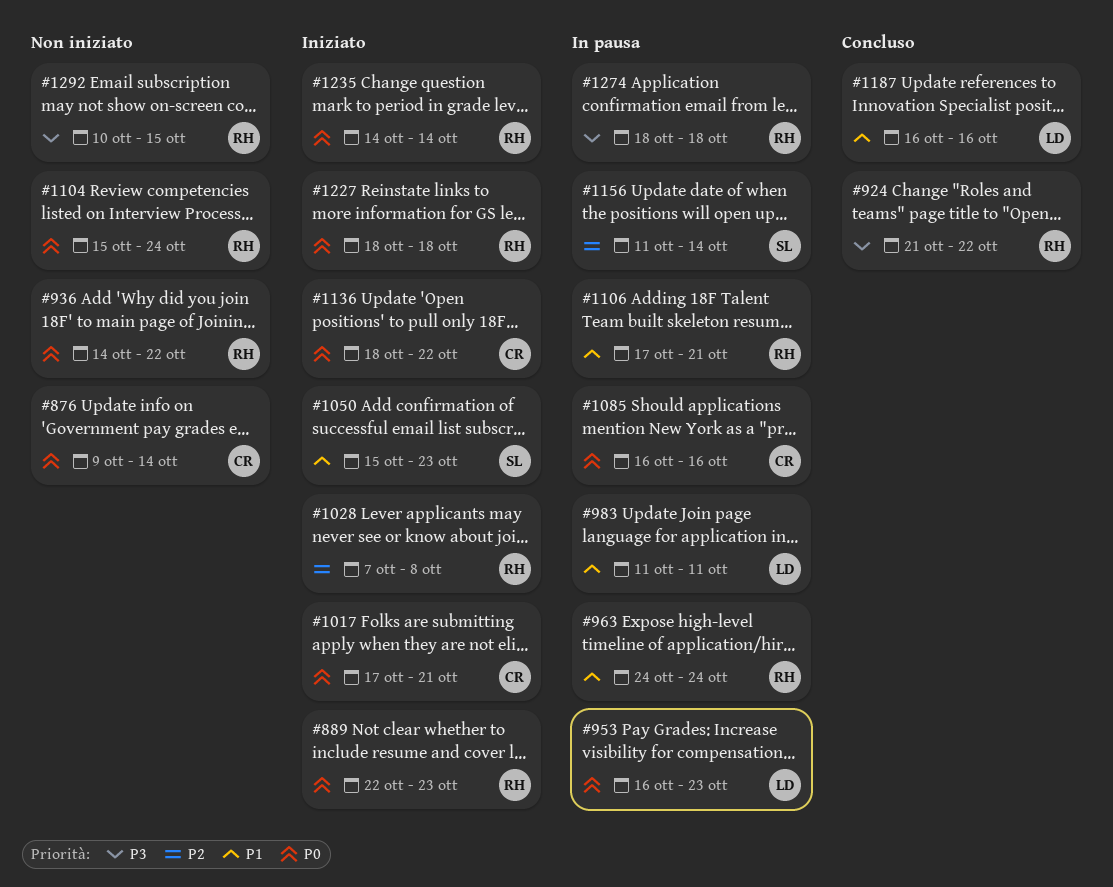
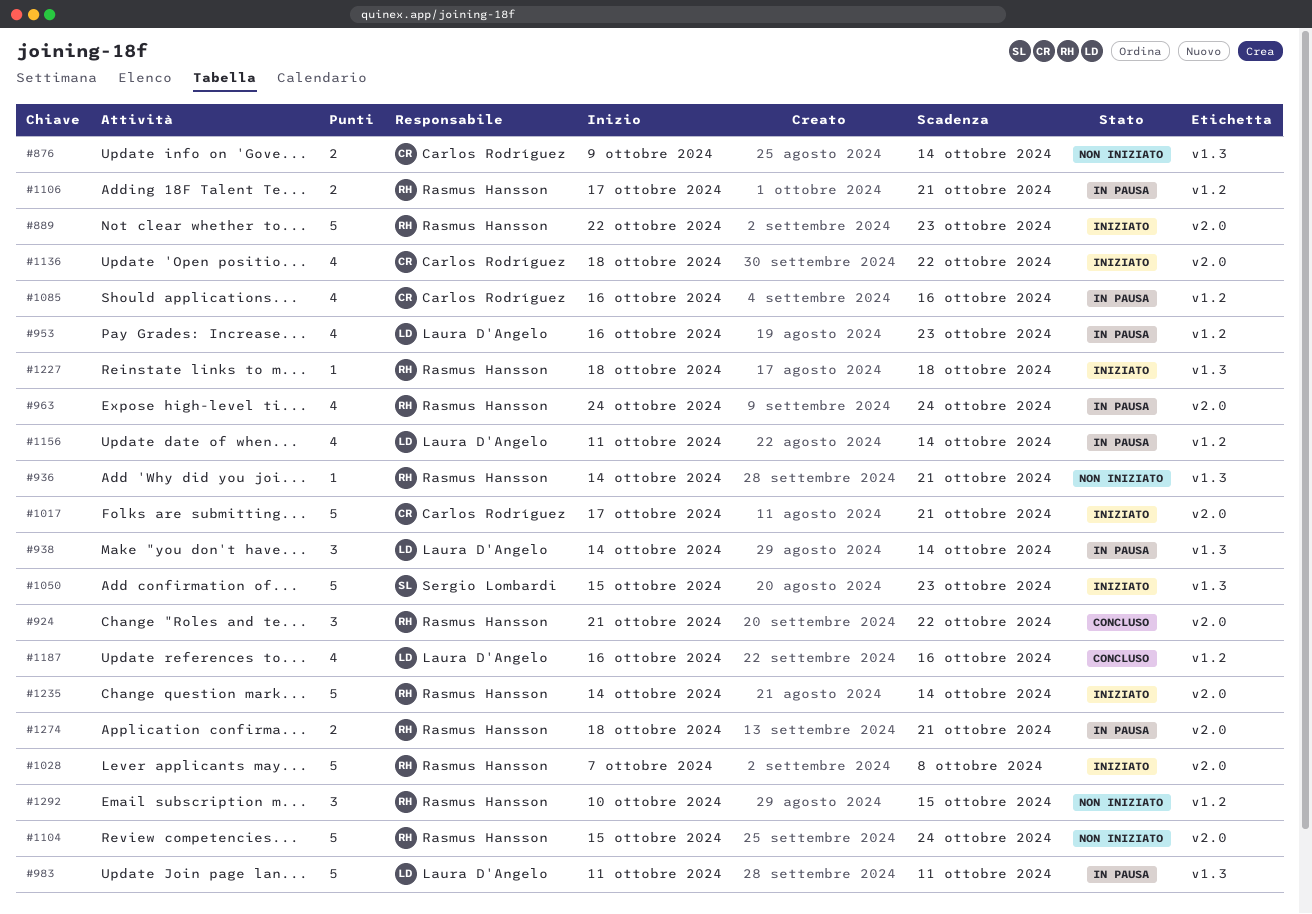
#936, due: Oct 22 -> Oct 21
#938: none -> present
#1156, owner: Sergio Lombardi -> Laura D'Angelo
#1274, due: Oct 18 -> Oct 21

